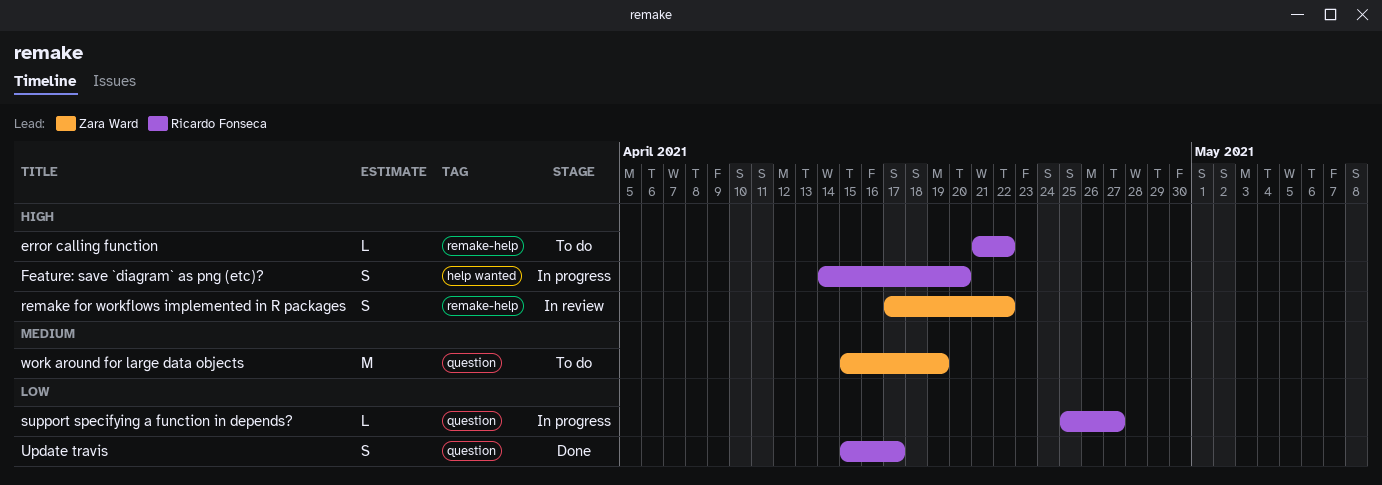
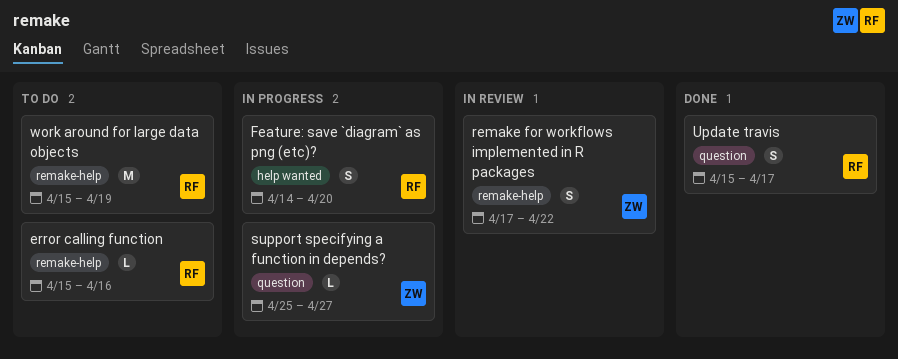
error calling function, start: Apr 21 -> Apr 15
error calling function, due: Apr 22 -> Apr 16
support specifying a function in depends?, owner: Ricardo Fonseca -> Zara Ward
work around for large data objects, owner: Zara Ward -> Ricardo Fonseca
work around for large data objects, label: question -> remake-help

